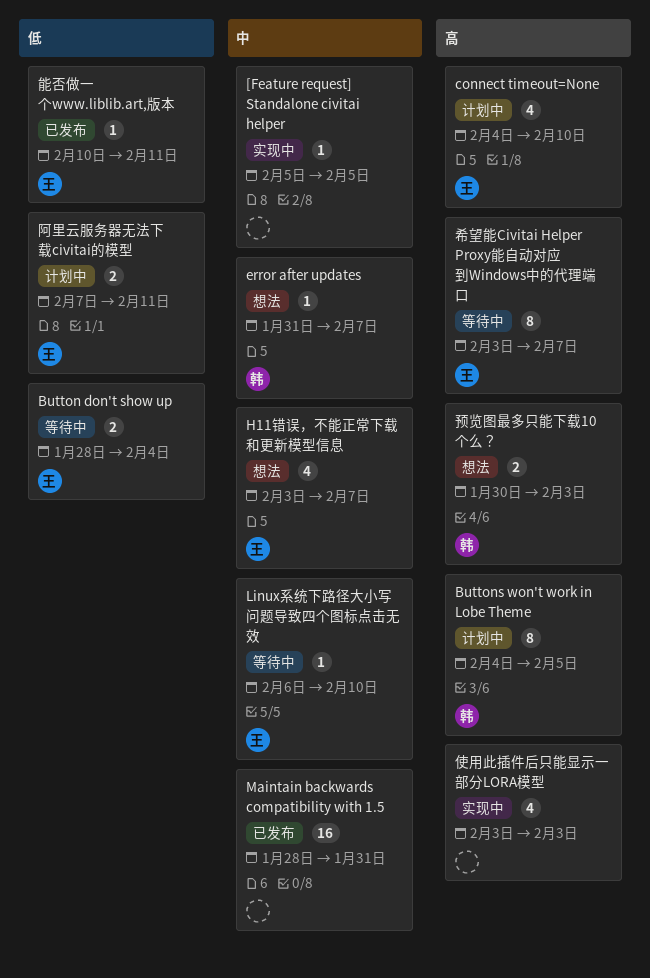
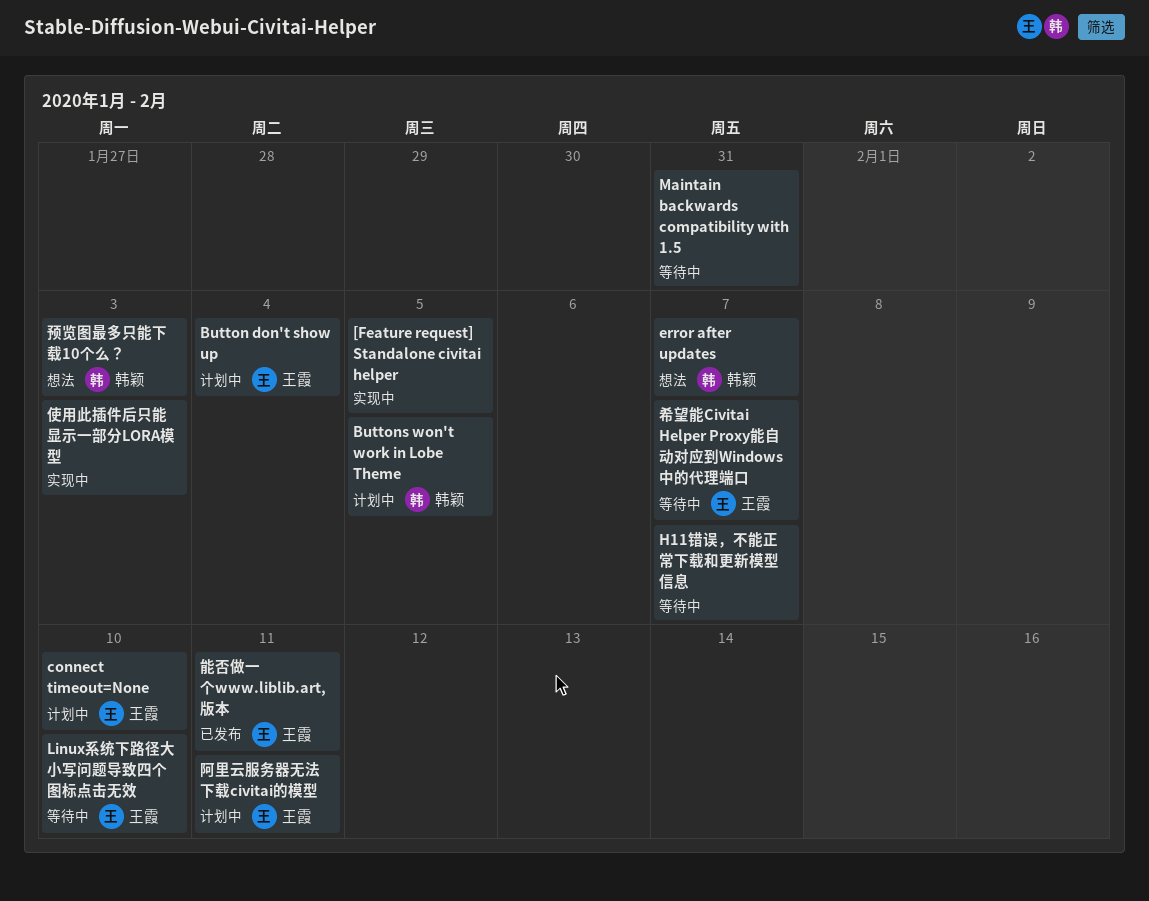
Button don't show up, status: 等待中 -> 计划中
H11错误，不能正常下载和更新模型信息, status: 想法 -> 等待中
H11错误，不能正常下载和更新模型信息, owner: 王霞 -> none
Maintain backwards compatibility with 1.5, status: 已发布 -> 等待中

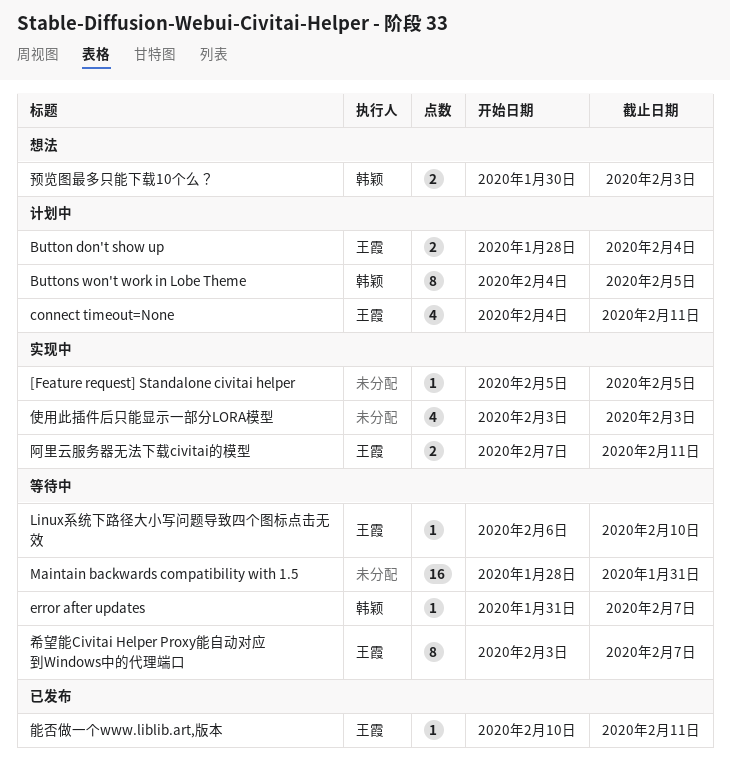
connect timeout=None, due: Feb 10 -> Feb 11
error after updates, status: 想法 -> 等待中
H11错误，不能正常下载和更新模型信息: present -> none
阿里云服务器无法下载civitai的模型, status: 计划中 -> 实现中

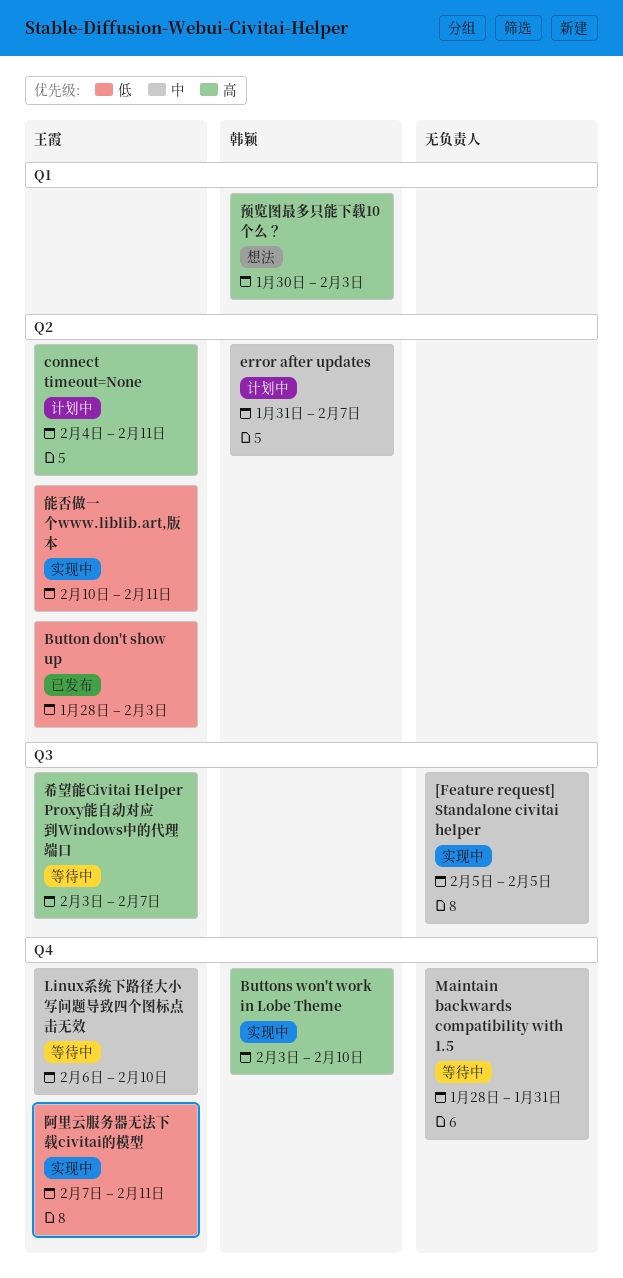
Button don't show up, status: 计划中 -> 已发布
Button don't show up, due: Feb 4 -> Feb 3
Buttons won't work in Lobe Theme, status: 计划中 -> 实现中
Buttons won't work in Lobe Theme, start: Feb 4 -> Feb 3
Buttons won't work in Lobe Theme, due: Feb 5 -> Feb 10
error after updates, status: 等待中 -> 计划中
使用此插件后只能显示一部分LORA模型: present -> none
能否做一个www.liblib.art,版本, status: 已发布 -> 实现中

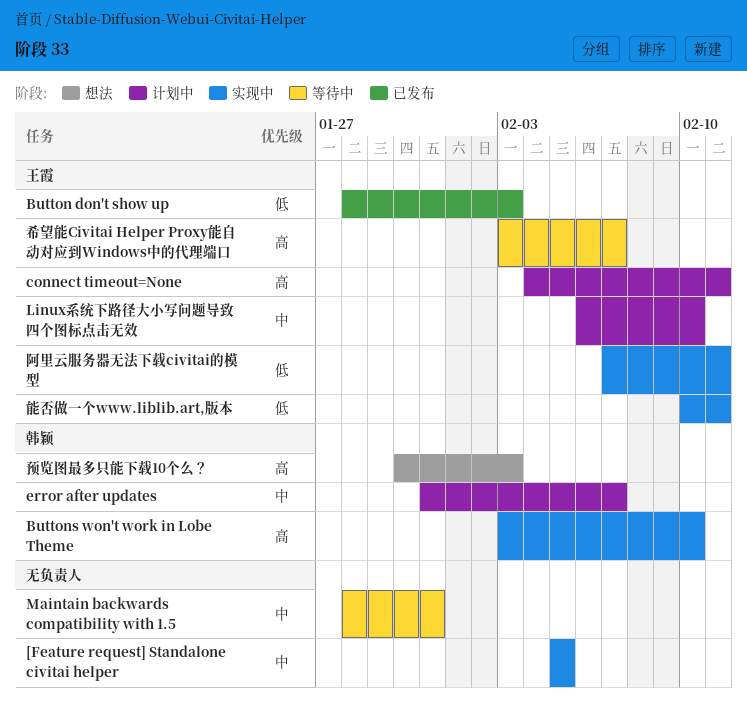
Linux系统下路径大小写问题导致四个图标点击无效, status: 等待中 -> 计划中

